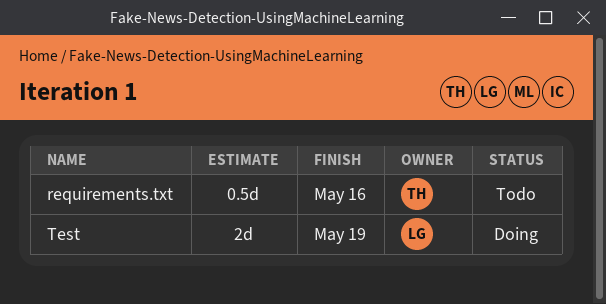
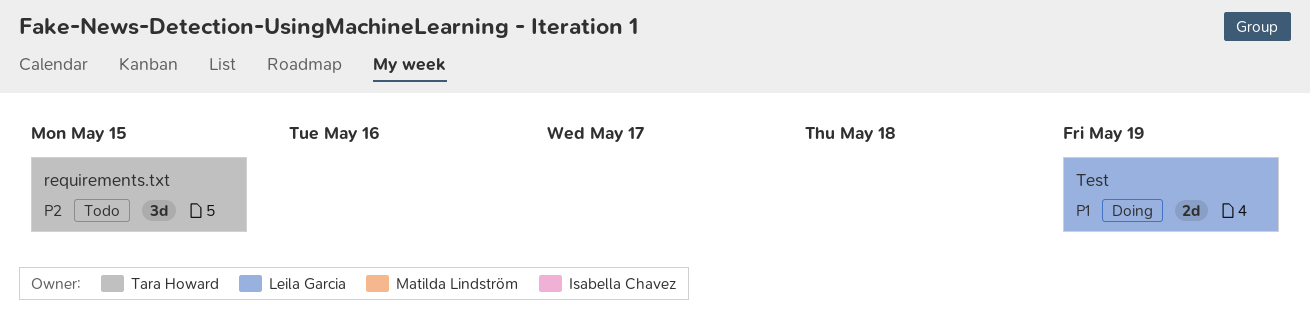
requirements.txt, estimate: 0.5d -> 3d
requirements.txt, due: May 16 -> May 15

